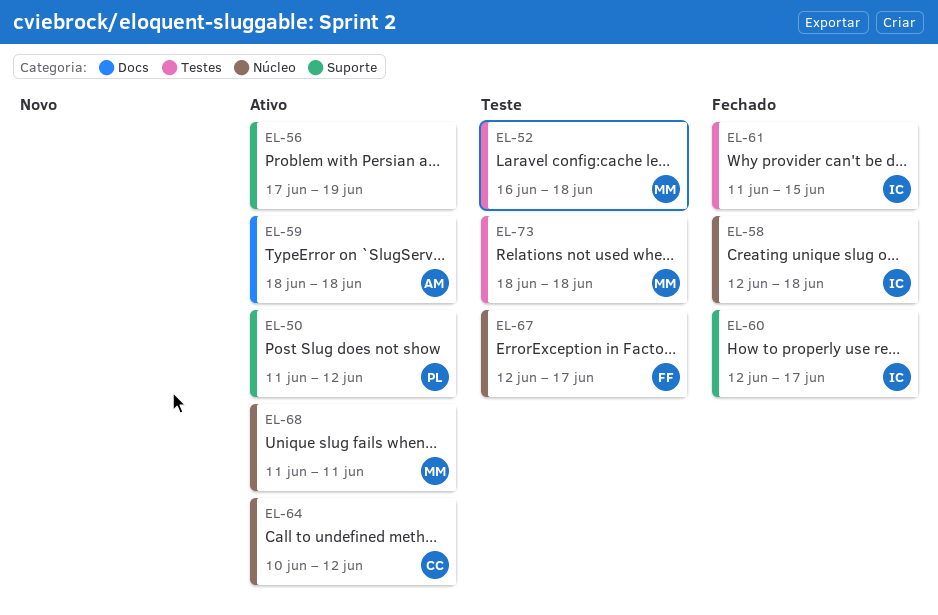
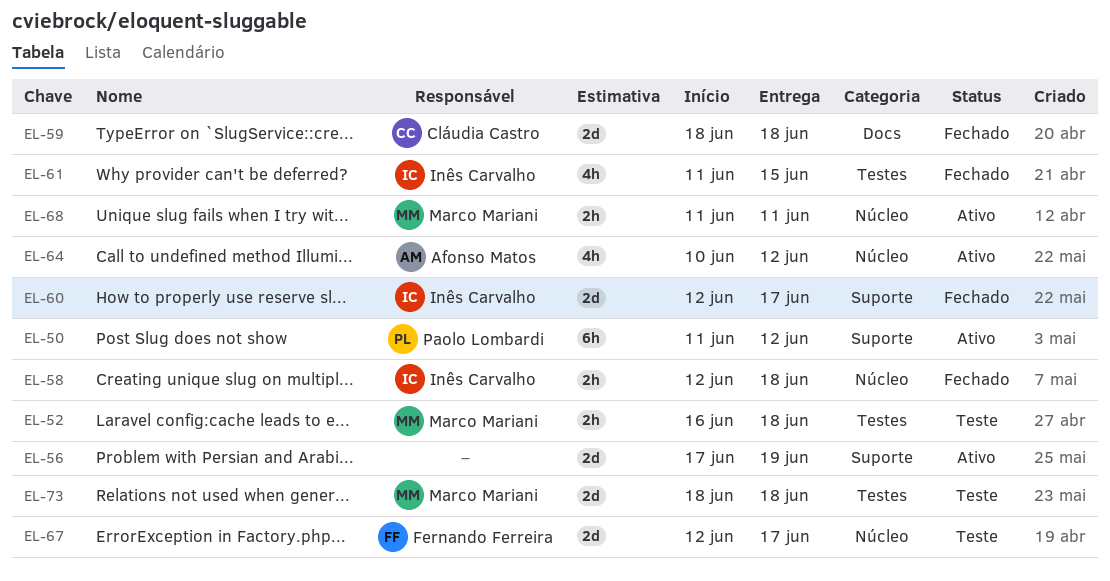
EL-59, status: Ativo -> Fechado
EL-59, owner: Afonso Matos -> Cláudia Castro
EL-64, owner: Cláudia Castro -> Afonso Matos

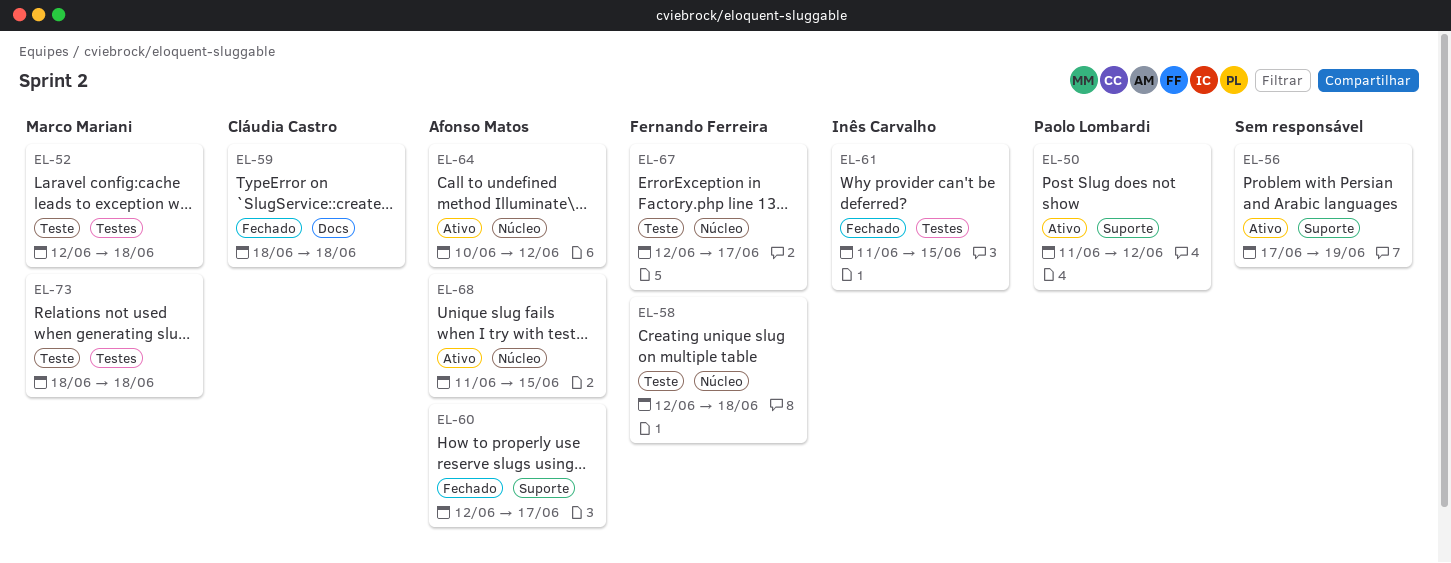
EL-52, start: Jun 16 -> Jun 12
EL-58, status: Fechado -> Teste
EL-58, owner: Inês Carvalho -> Fernando Ferreira
EL-60, owner: Inês Carvalho -> Afonso Matos
EL-68, owner: Marco Mariani -> Afonso Matos
EL-68, due: Jun 11 -> Jun 15

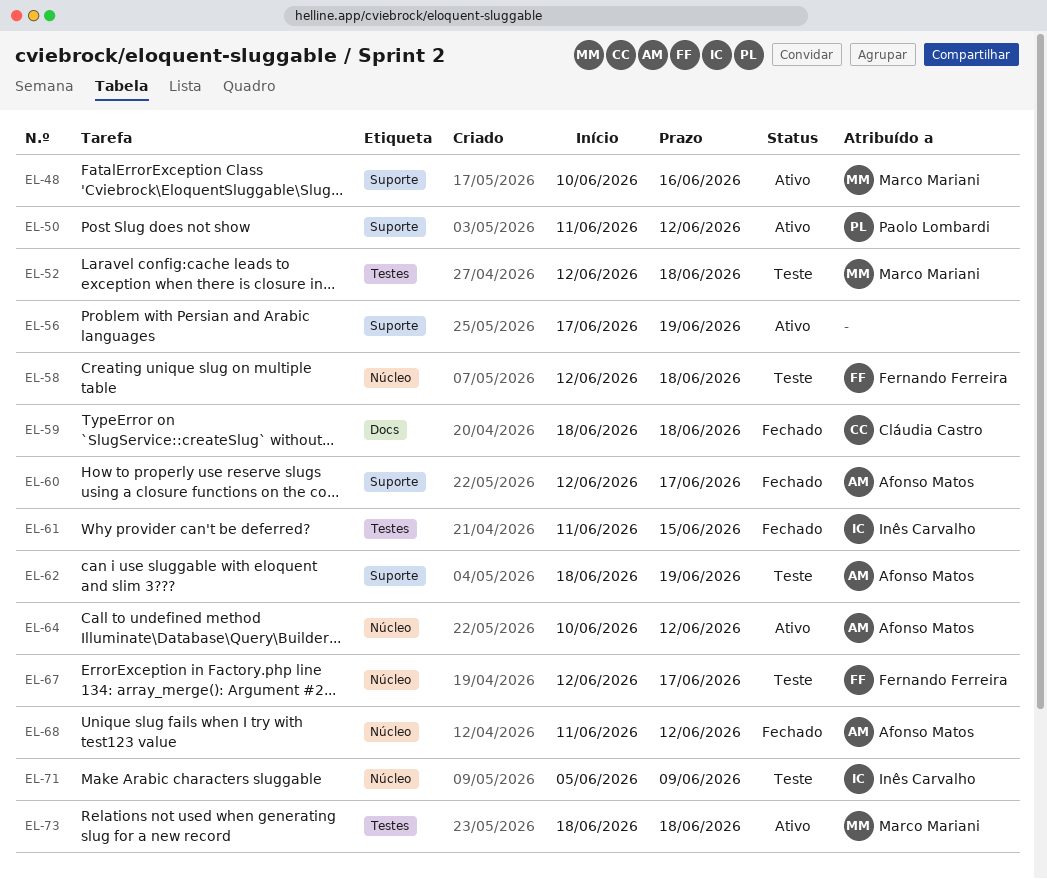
EL-48: none -> present
EL-62: none -> present
EL-68, status: Ativo -> Fechado
EL-68, due: Jun 15 -> Jun 12
EL-71: none -> present
EL-73, status: Teste -> Ativo

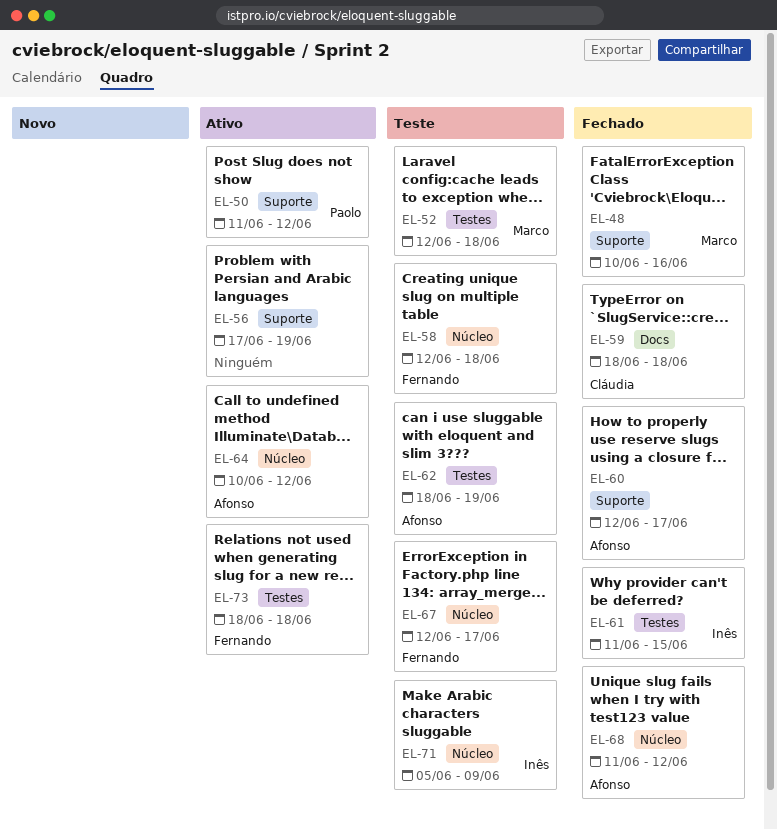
EL-48, status: Ativo -> Fechado
EL-62, label: Suporte -> Testes
EL-73, owner: Marco Mariani -> Fernando Ferreira

